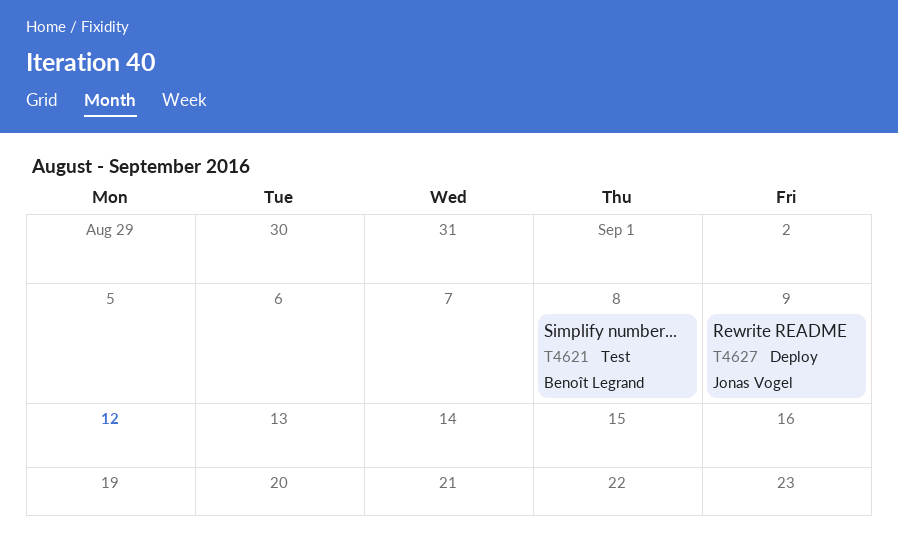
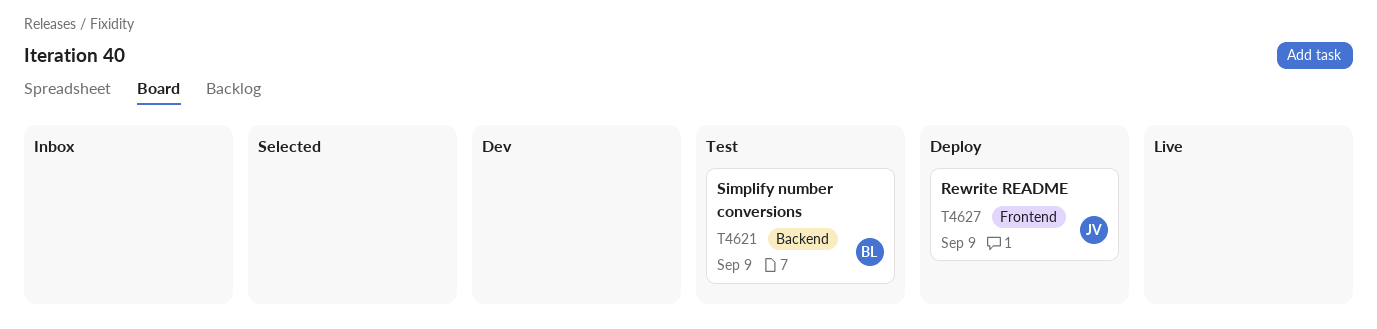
T4621, due: Sep 8 -> Sep 9

